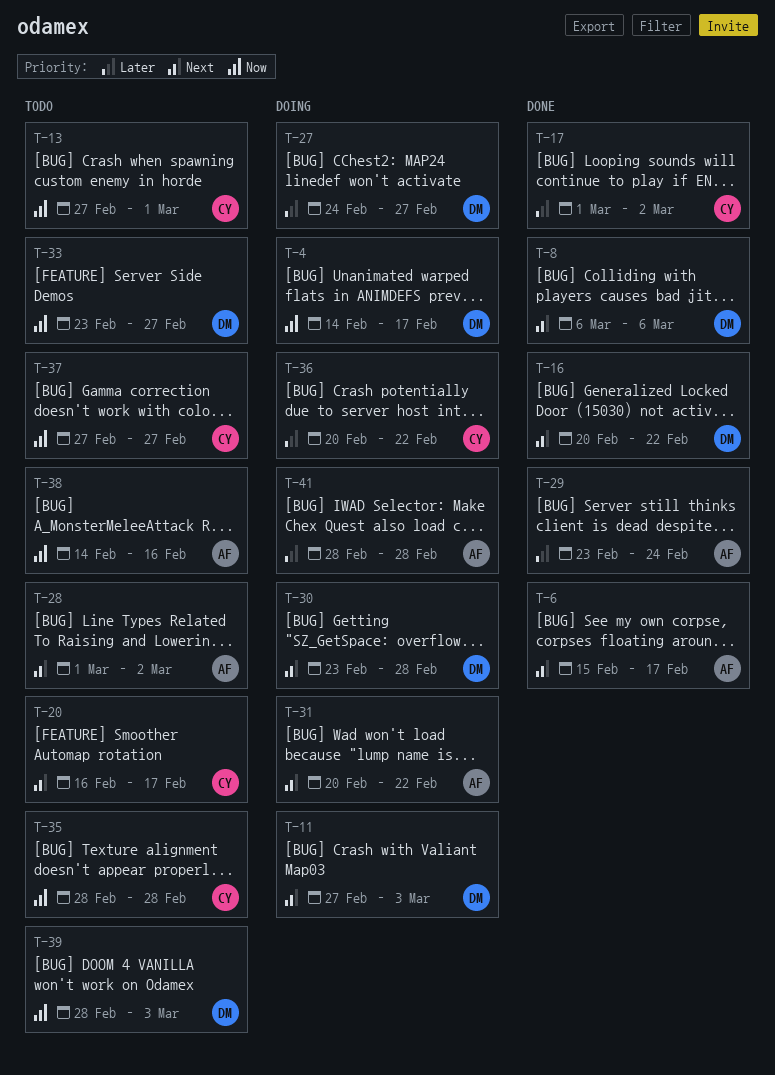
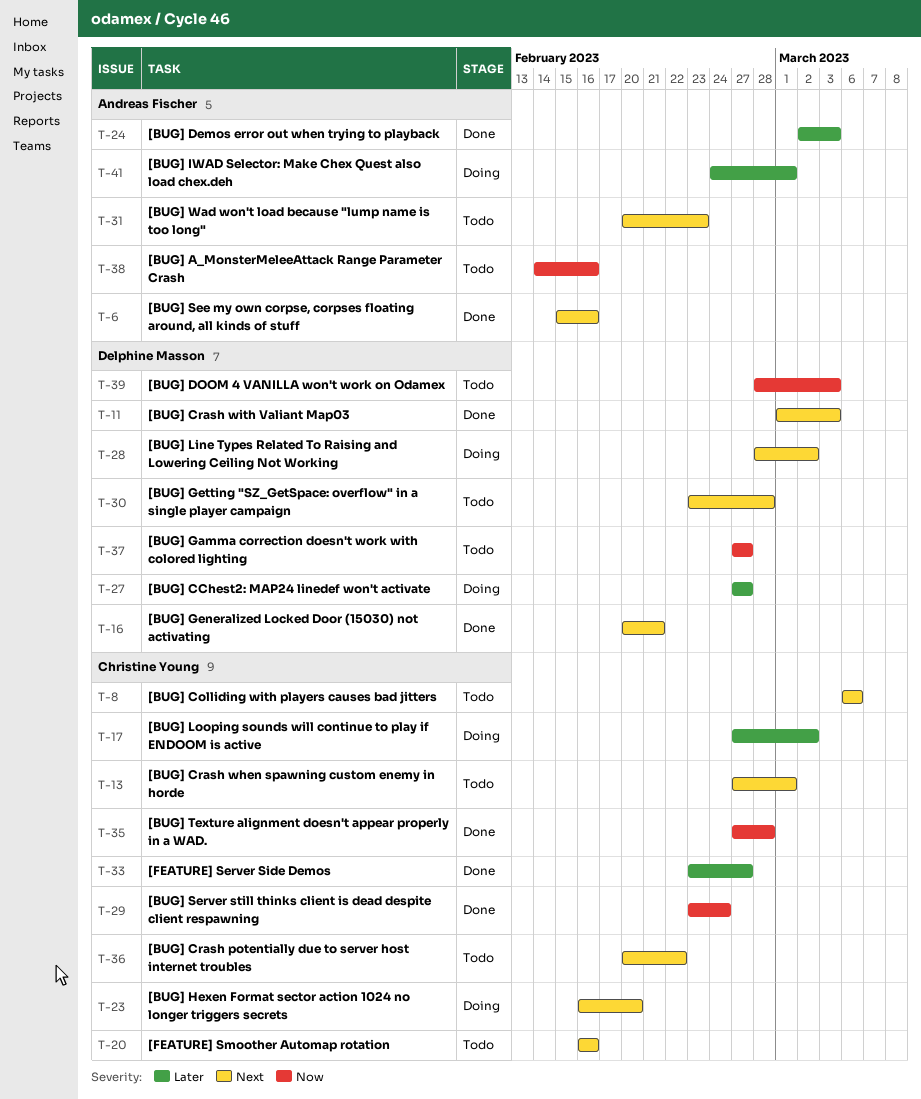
T-4: present -> none
T-6, due: Feb 17 -> Feb 16
T-8, status: Done -> Todo
T-8, owner: Delphine Masson -> Christine Young
T-11, status: Doing -> Done
T-11, start: Feb 27 -> Mar 1
T-13, priority: Now -> Next
T-16, due: Feb 22 -> Feb 21
T-17, status: Done -> Doing
T-17, start: Mar 1 -> Feb 27
T-20, due: Feb 17 -> Feb 16
T-23: none -> present
T-24: none -> present
T-27, start: Feb 24 -> Feb 27
T-28, status: Todo -> Doing
T-28, owner: Andreas Fischer -> Delphine Masson
T-28, start: Mar 1 -> Feb 28
T-29, owner: Andreas Fischer -> Christine Young
T-29, priority: Later -> Now
T-30, status: Doing -> Todo
T-31, status: Doing -> Todo
T-31, due: Feb 22 -> Feb 23
T-33, status: Todo -> Done
T-33, owner: Delphine Masson -> Christine Young
T-33, priority: Now -> Later
T-35, status: Todo -> Done
T-35, start: Feb 28 -> Feb 27
T-36, status: Doing -> Todo
T-36, priority: Later -> Next
T-37, owner: Christine Young -> Delphine Masson
T-41, start: Feb 28 -> Feb 24
T-41, due: Feb 28 -> Mar 1

